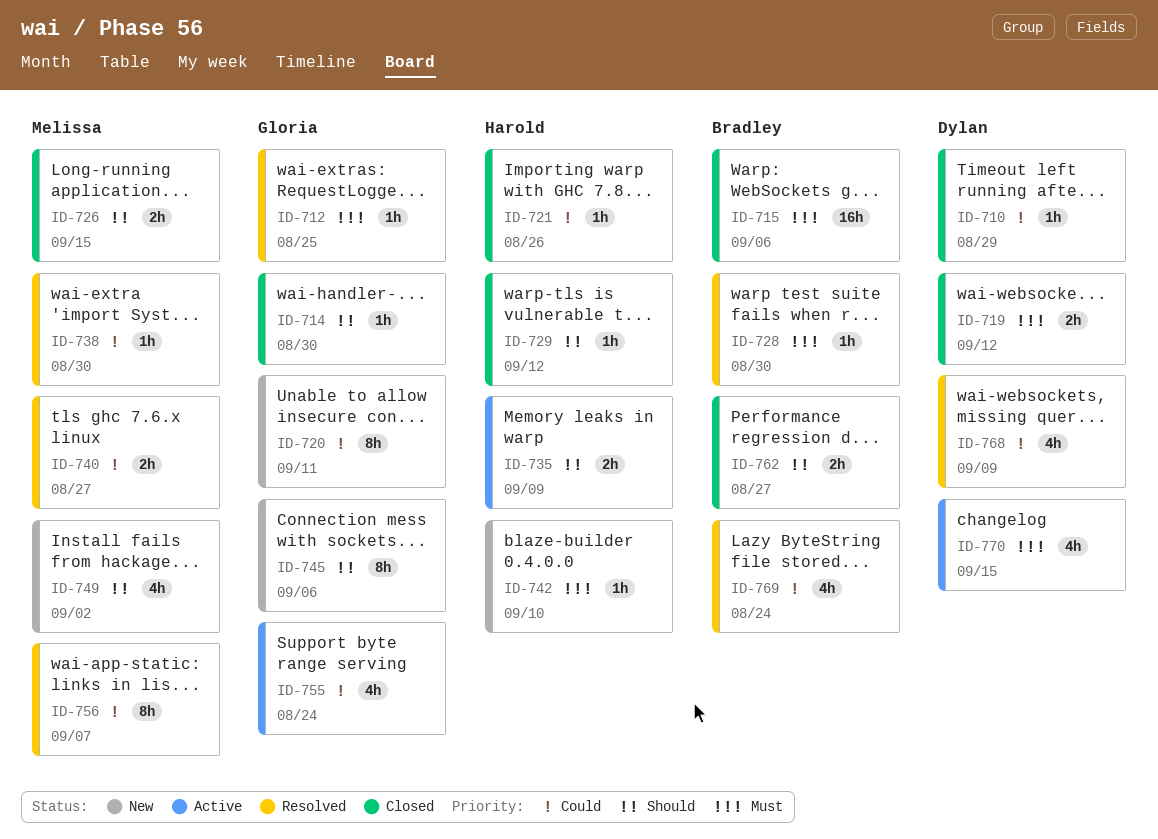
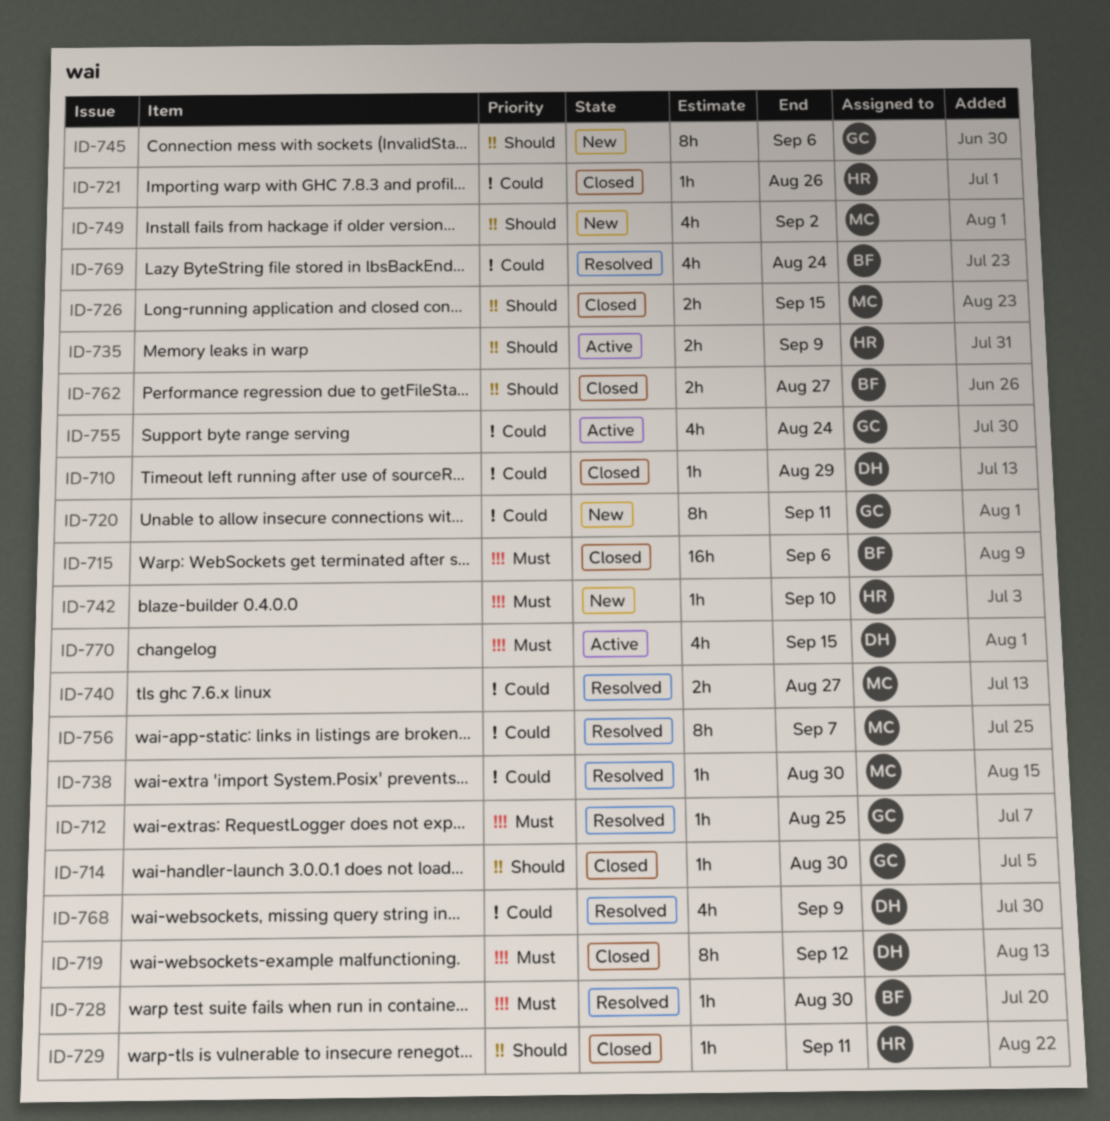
ID-719, estimate: 2h -> 8h
ID-729, due: Sep 12 -> Sep 11

